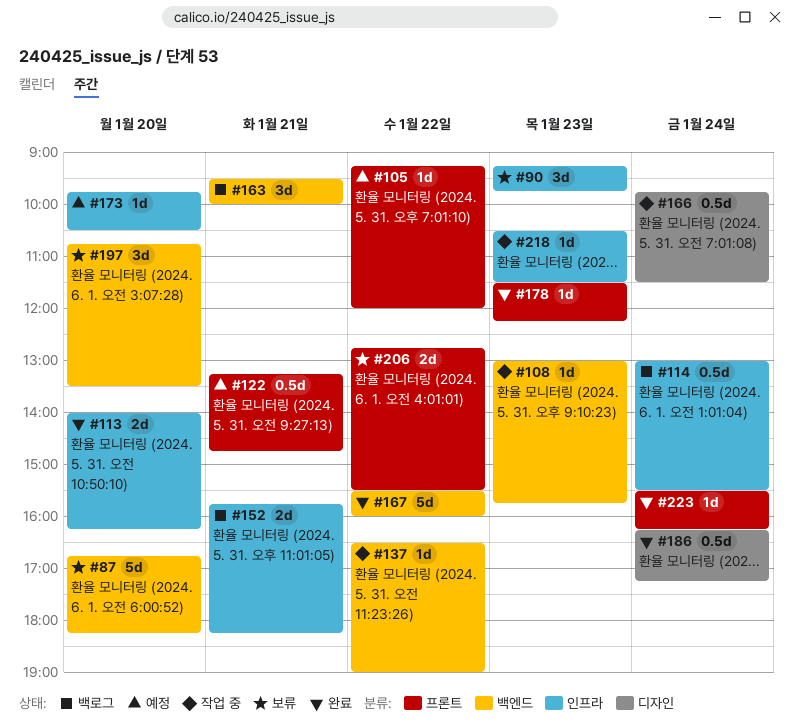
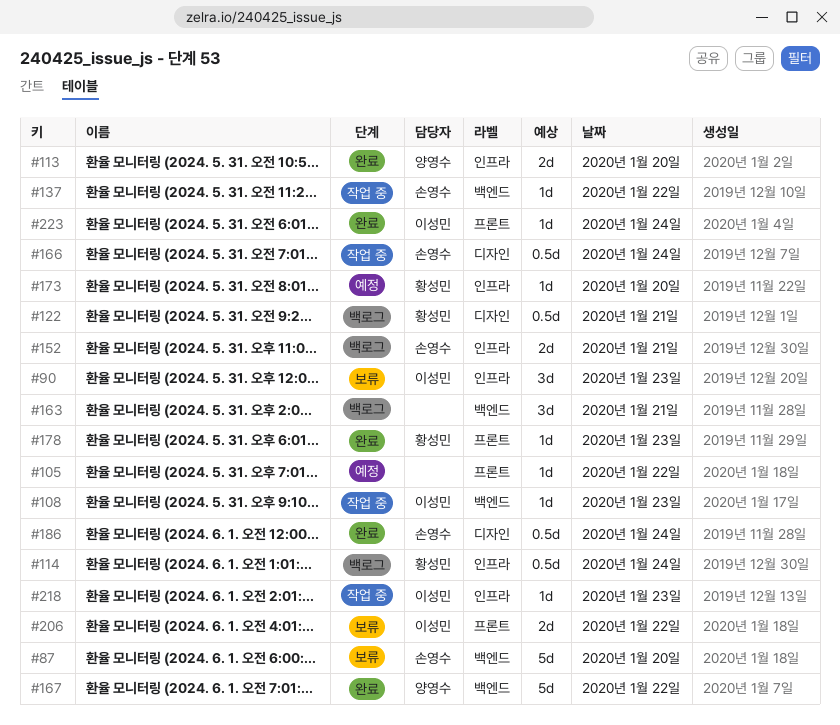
#122, status: 예정 -> 백로그
#122, label: 프론트 -> 디자인
#197: present -> none

